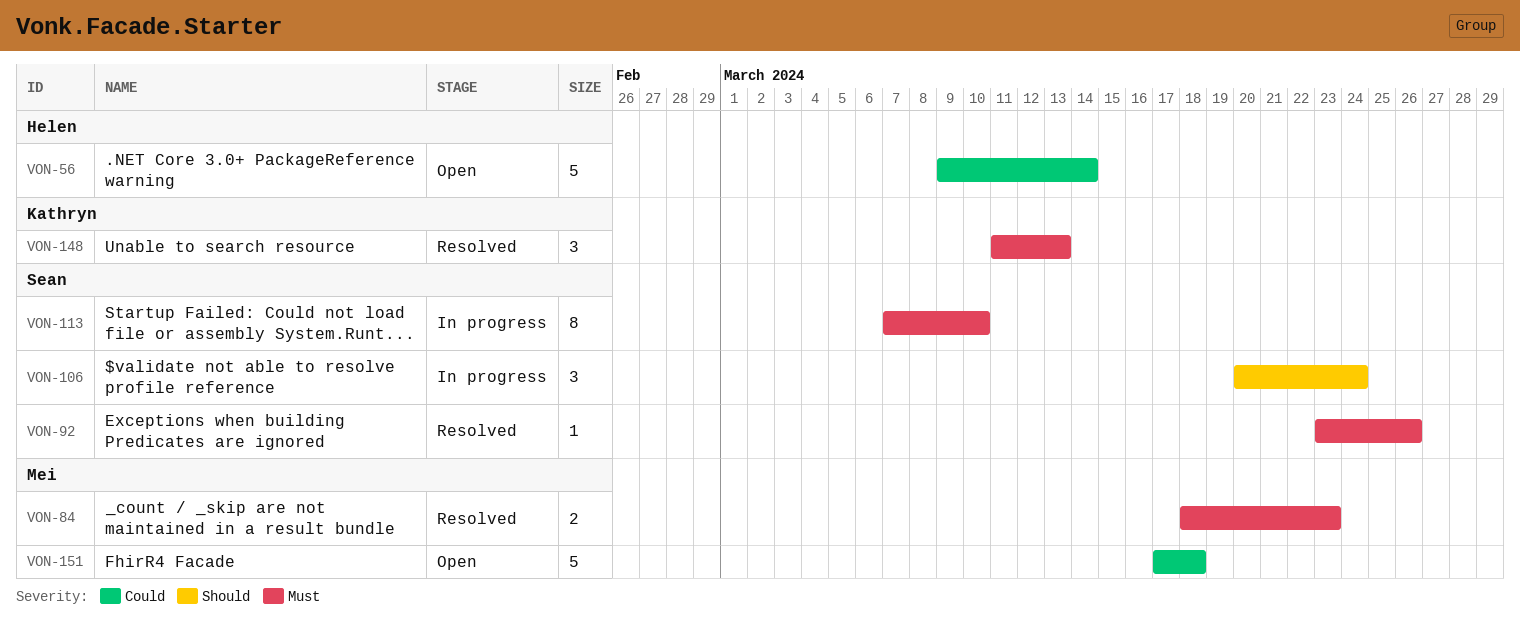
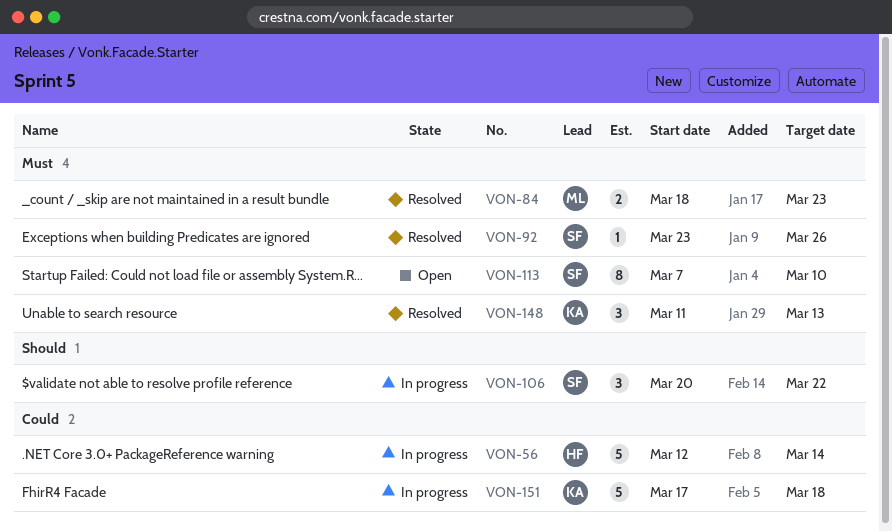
VON-56, status: Open -> In progress
VON-56, start: Mar 9 -> Mar 12
VON-106, due: Mar 24 -> Mar 22
VON-113, status: In progress -> Open
VON-151, status: Open -> In progress
VON-151, owner: Mei -> Kathryn

